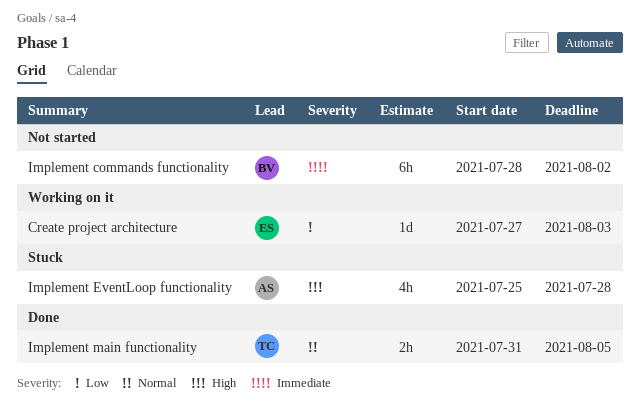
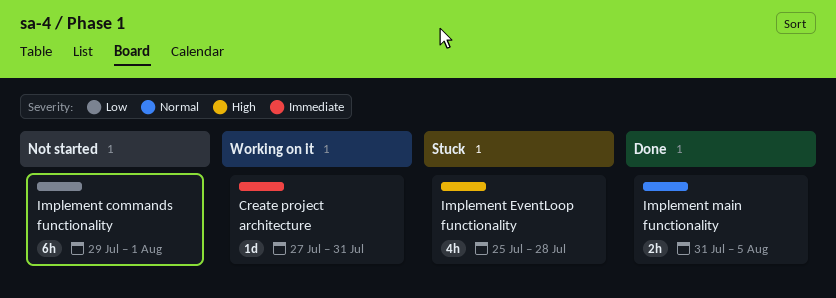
Create project architecture, priority: Low -> Immediate
Create project architecture, due: Aug 3 -> Jul 31
Implement commands functionality, priority: Immediate -> Low
Implement commands functionality, start: Jul 28 -> Jul 29
Implement commands functionality, due: Aug 2 -> Aug 1

